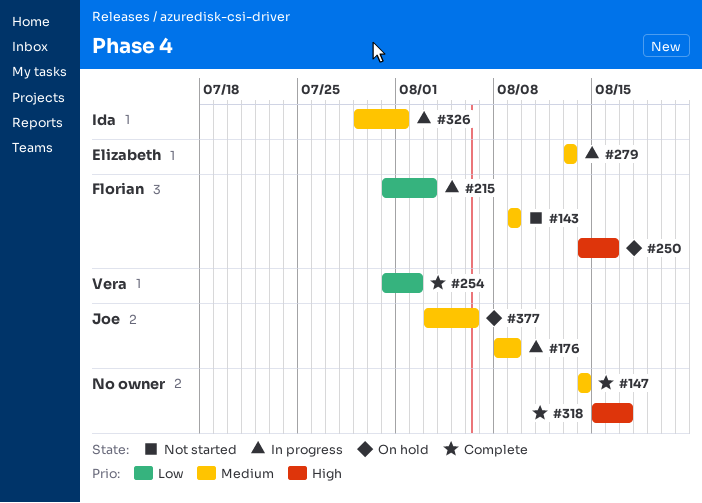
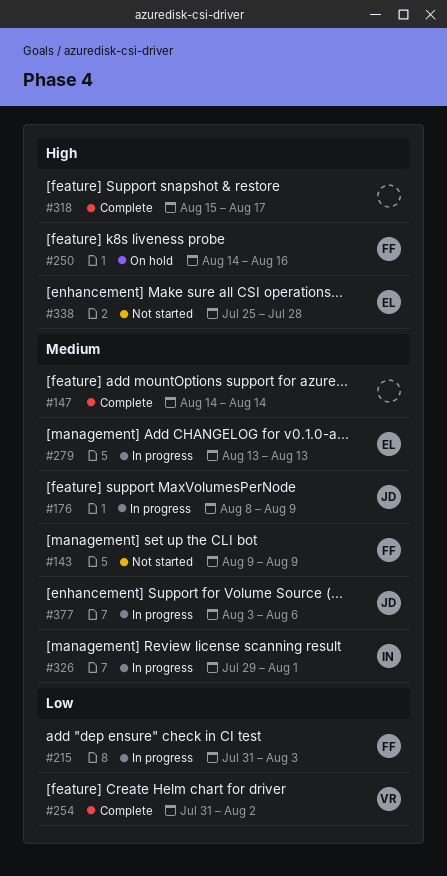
#338: none -> present
#377, status: On hold -> In progress

